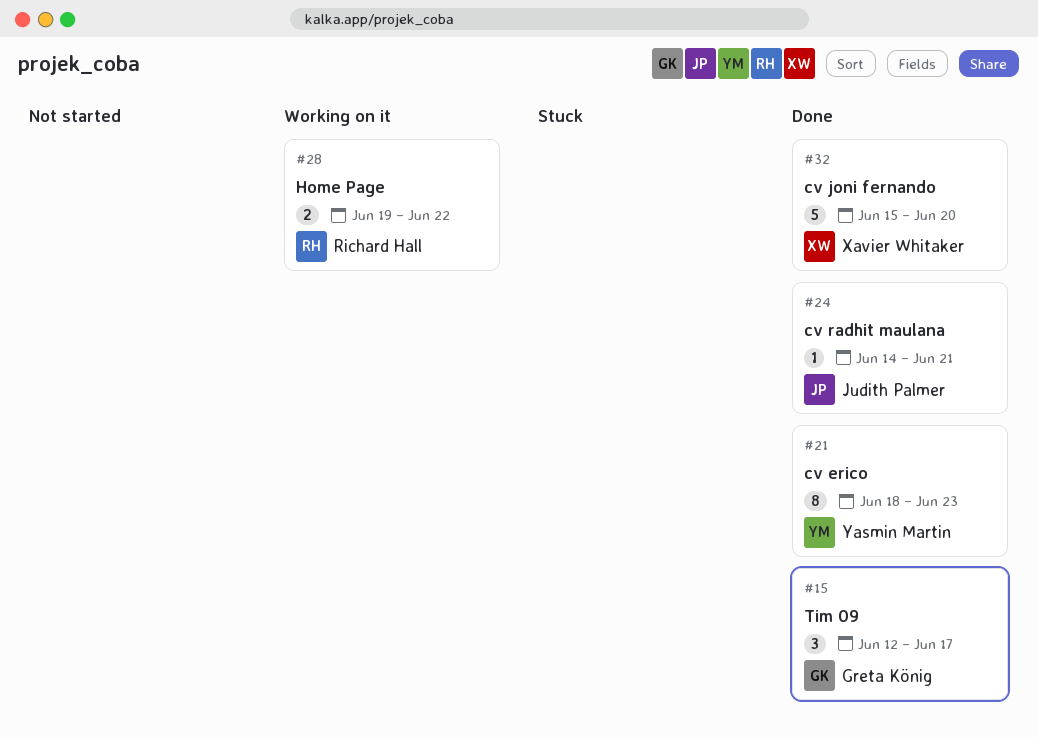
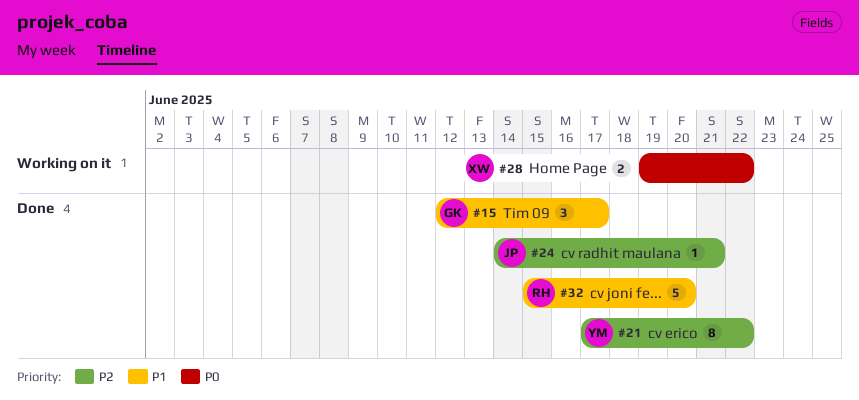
#21, start: Jun 18 -> Jun 17
#21, due: Jun 23 -> Jun 22
#28, owner: Richard Hall -> Xavier Whitaker
#32, owner: Xavier Whitaker -> Richard Hall

